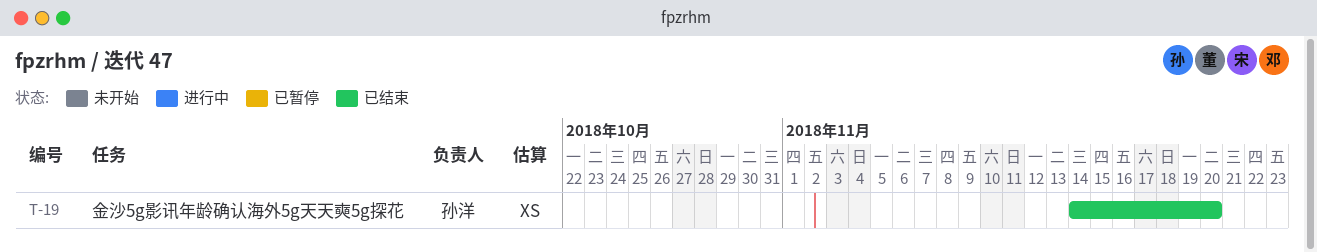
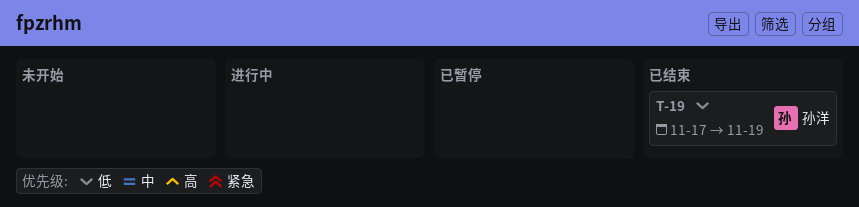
T-19, start: Nov 14 -> Nov 17
T-19, due: Nov 20 -> Nov 19

